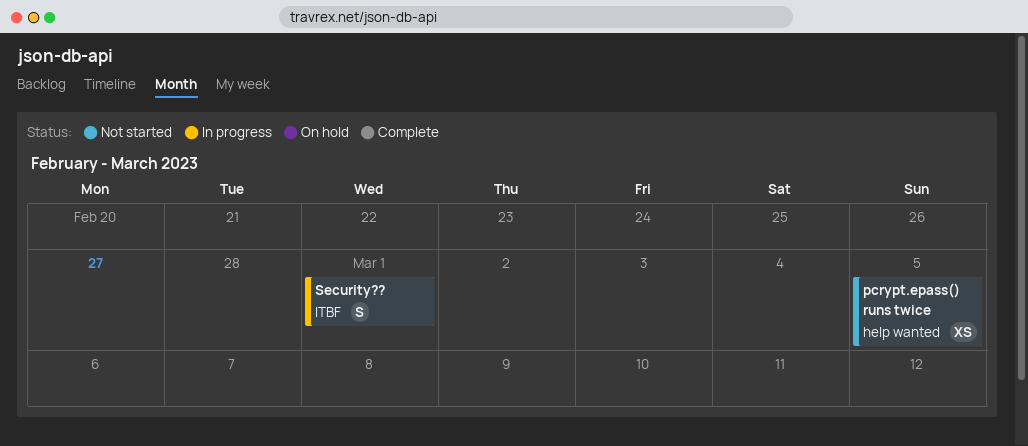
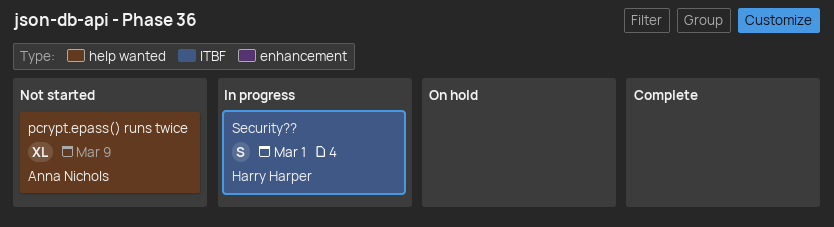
pcrypt.epass() runs twice, estimate: XS -> XL
pcrypt.epass() runs twice, due: Mar 5 -> Mar 9

